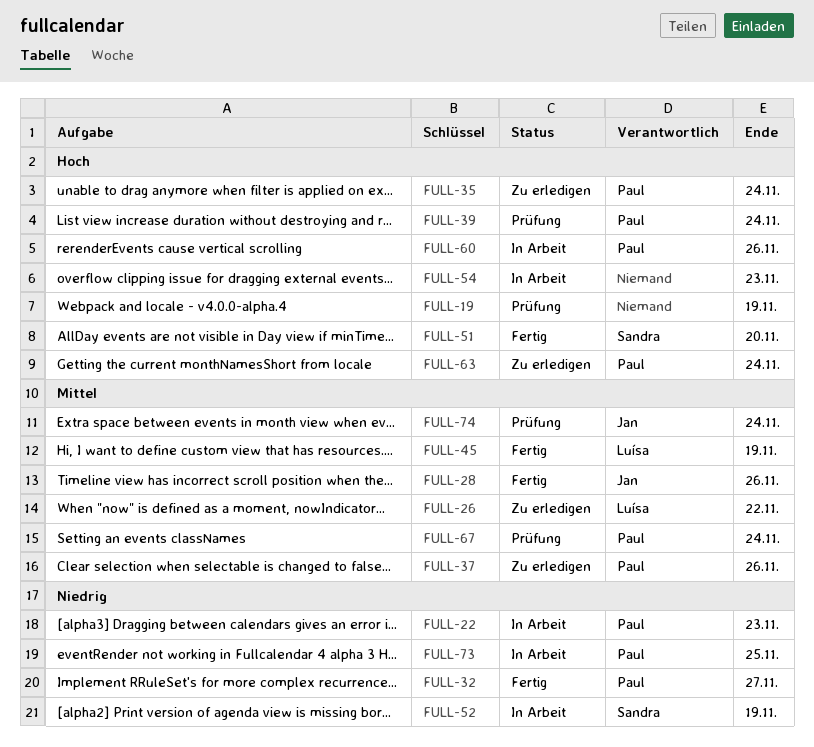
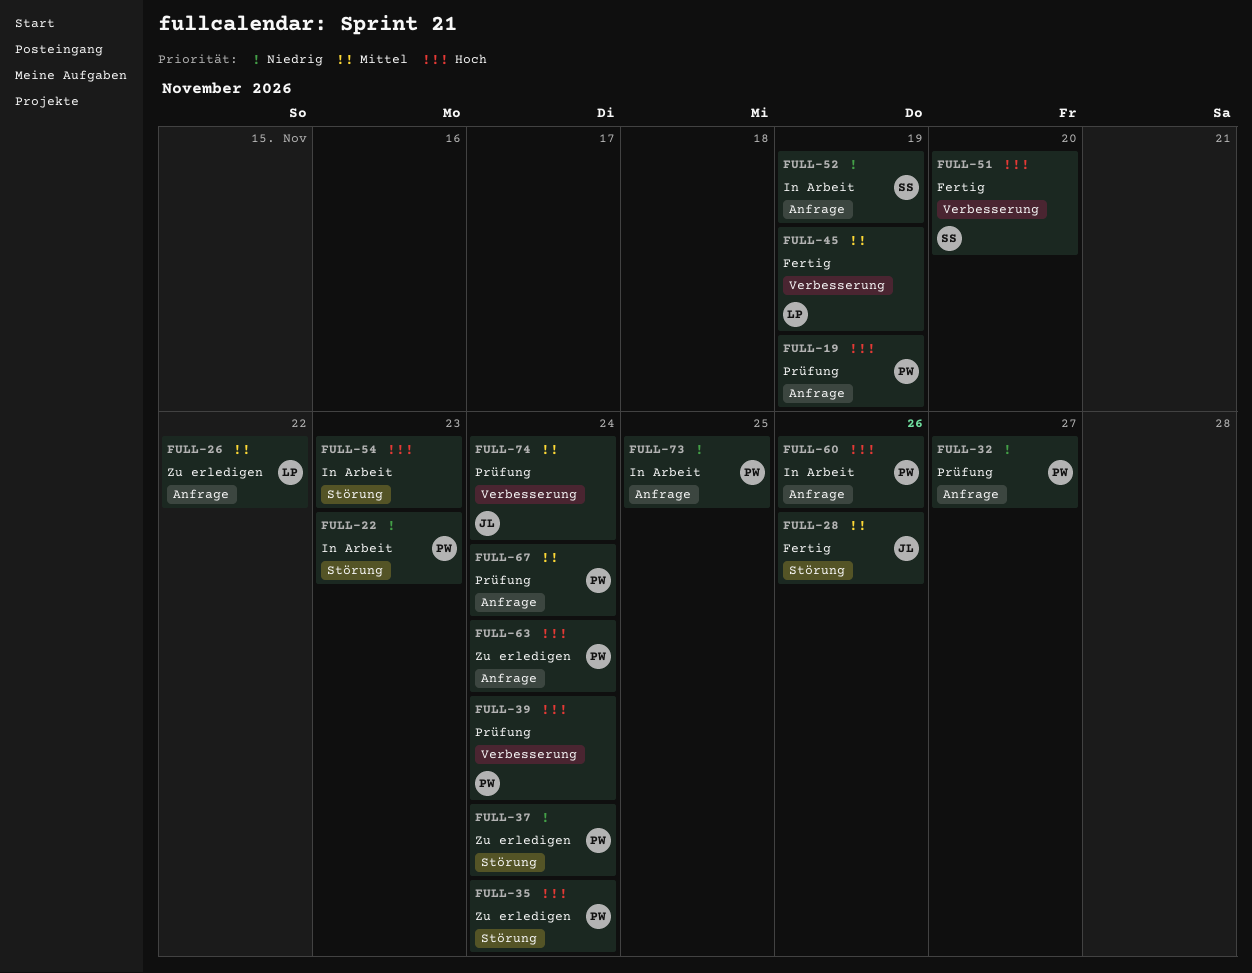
FULL-19, owner: none -> Paul
FULL-32, status: Fertig -> Prüfung
FULL-37, priority: Mittel -> Niedrig
FULL-37, due: Nov 26 -> Nov 24

